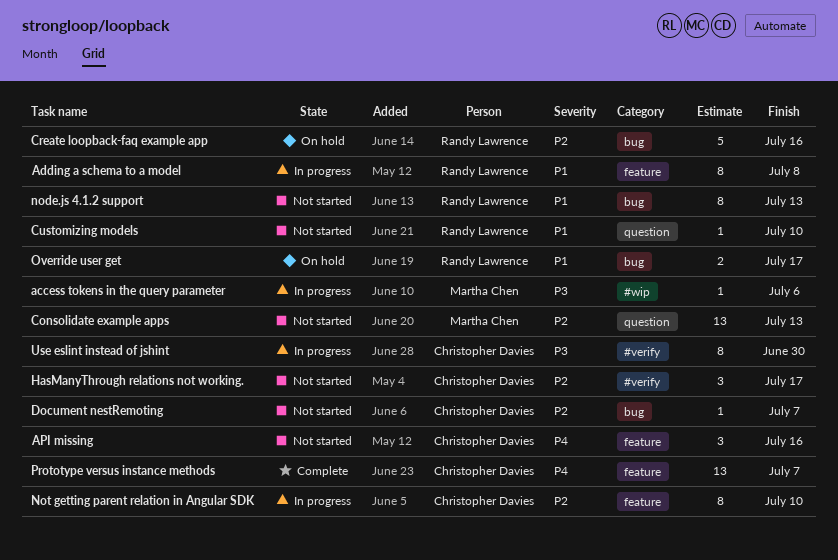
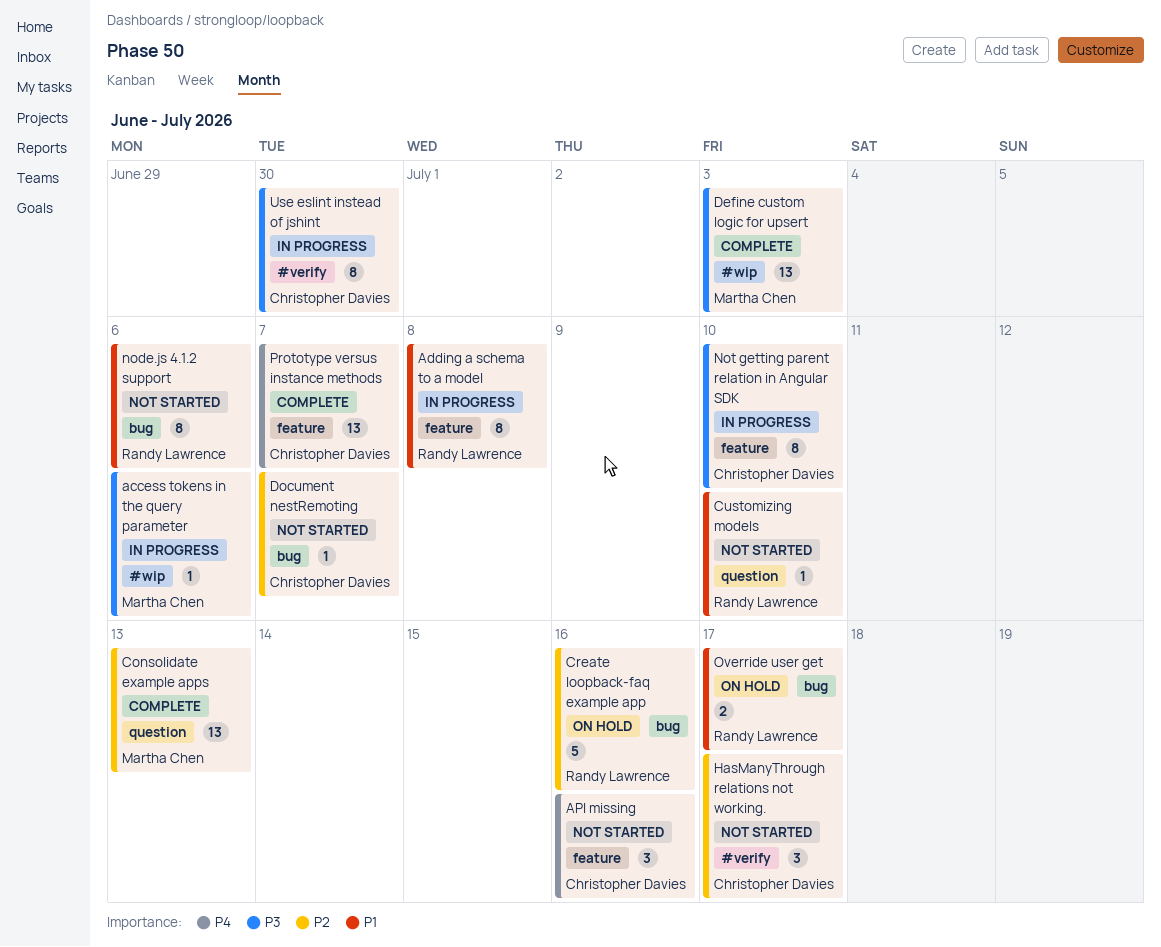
Consolidate example apps, status: Not started -> Complete
Define custom logic for upsert: none -> present
node.js 4.1.2 support, due: Jul 13 -> Jul 6
Not getting parent relation in Angular SDK, priority: P2 -> P3

